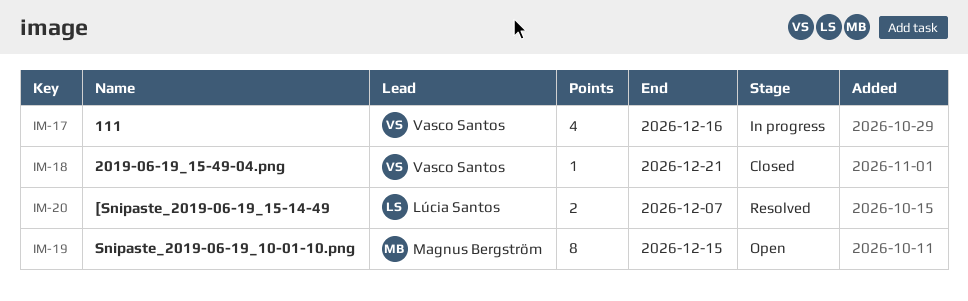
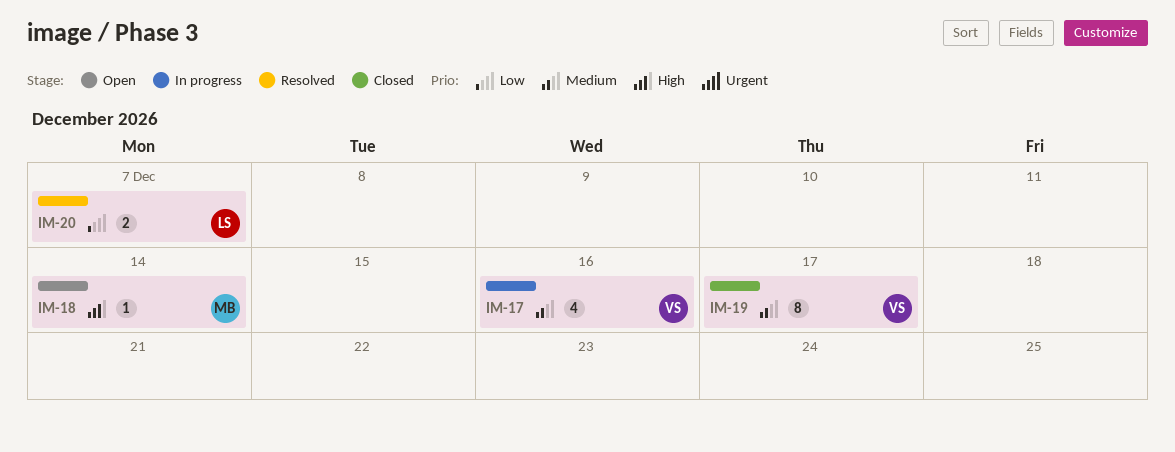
IM-18, status: Closed -> Open
IM-18, owner: Vasco Santos -> Magnus Bergström
IM-18, due: Dec 21 -> Dec 14
IM-19, status: Open -> Closed
IM-19, owner: Magnus Bergström -> Vasco Santos
IM-19, due: Dec 15 -> Dec 17

